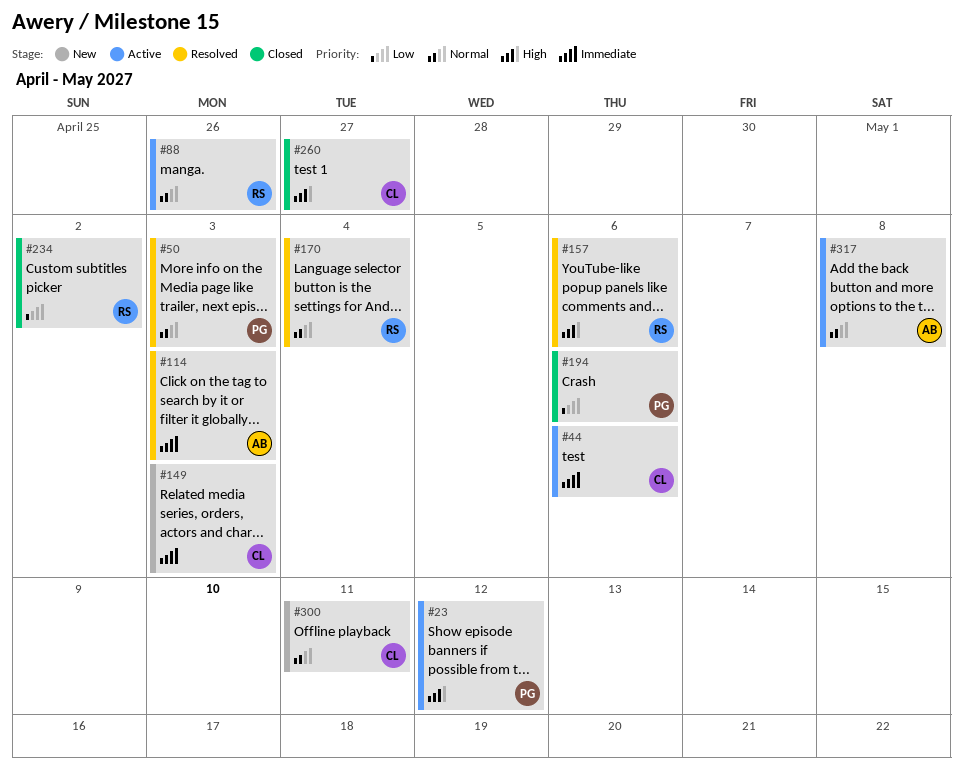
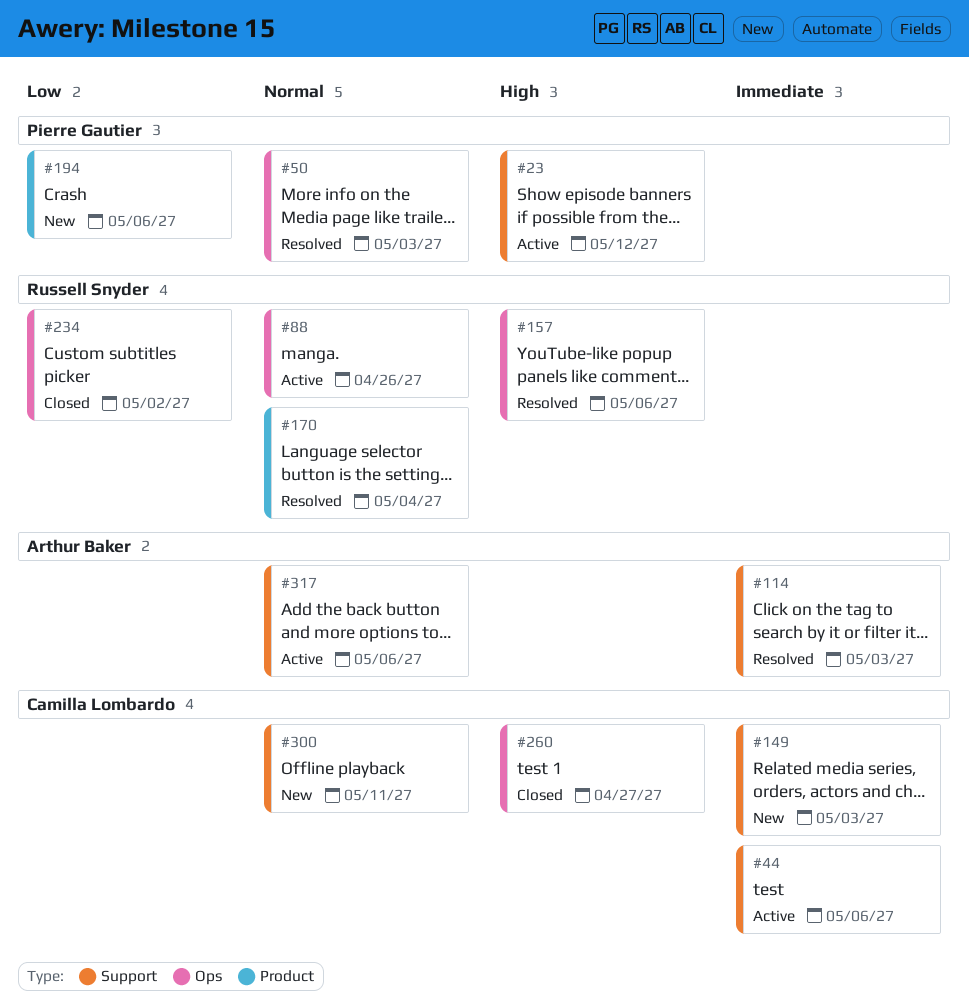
#194, status: Closed -> New
#317, due: May 8 -> May 6

